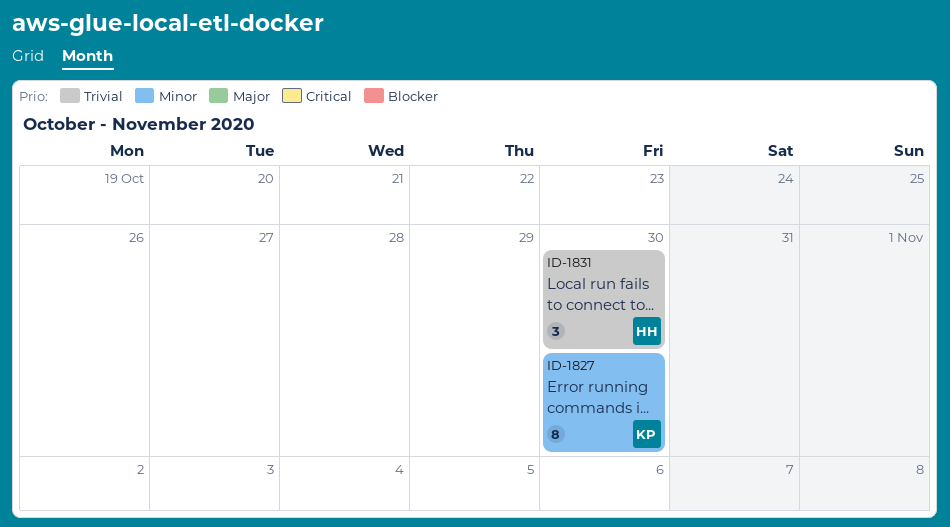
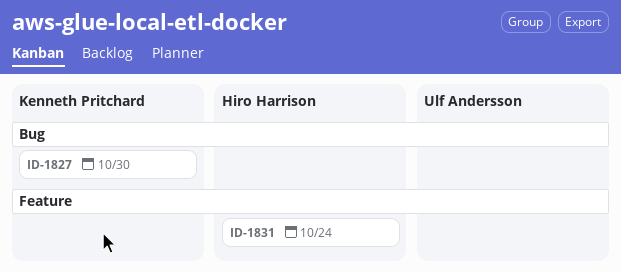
ID-1831, due: Oct 30 -> Oct 24

